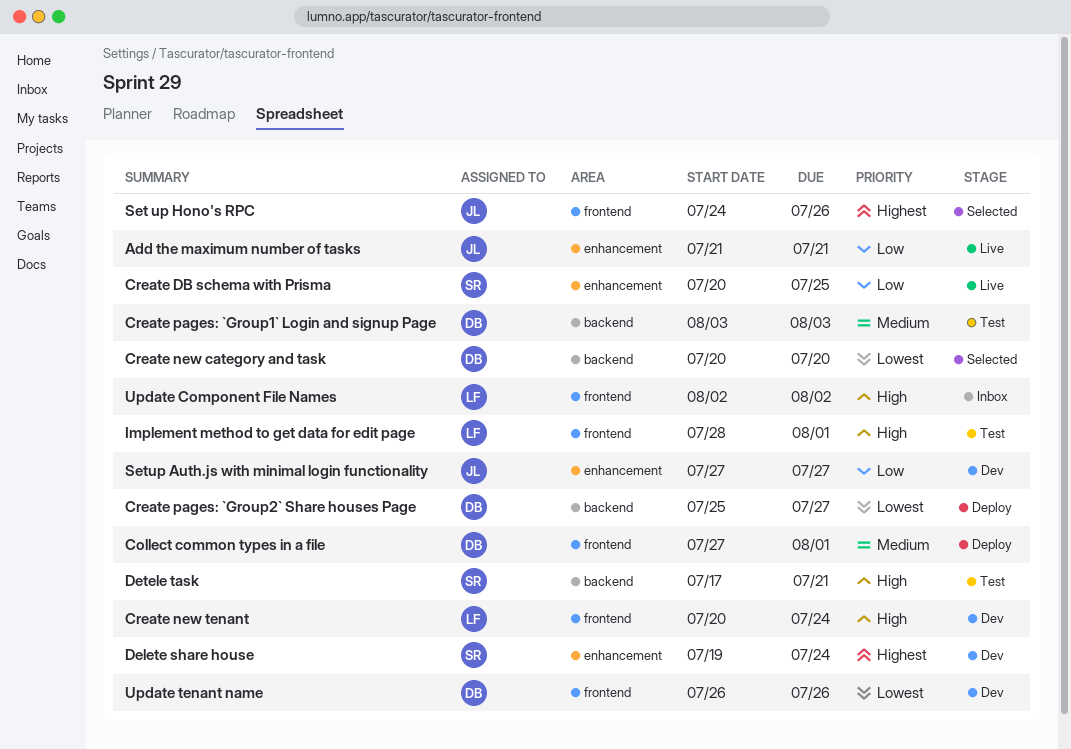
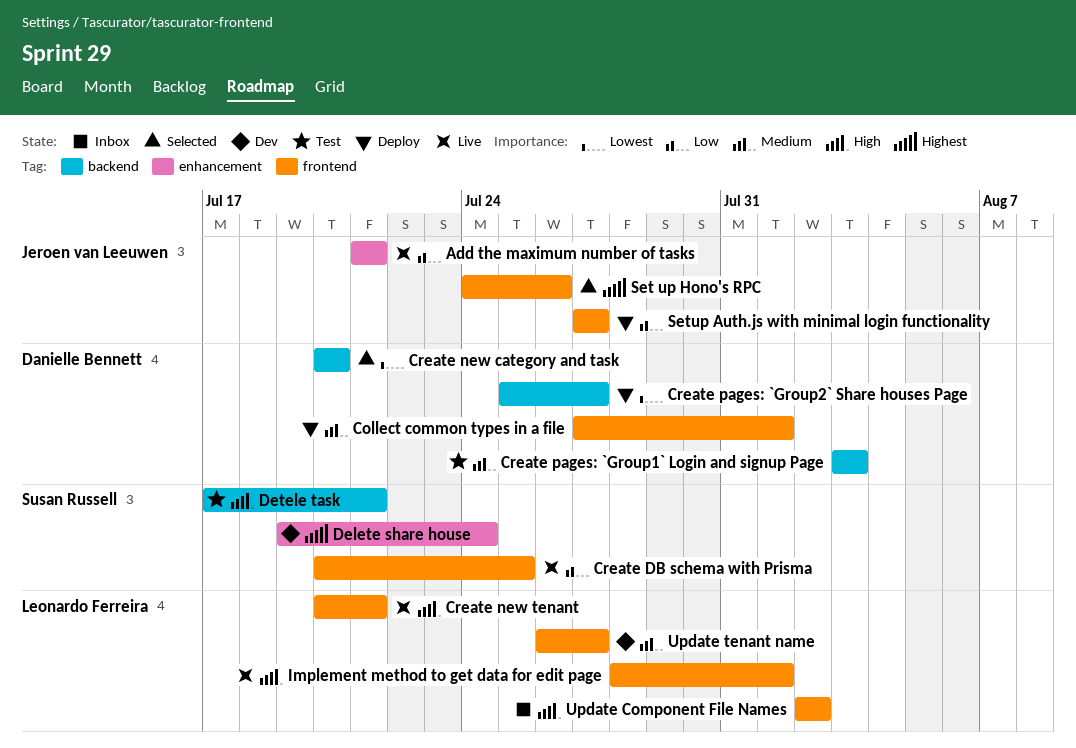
Create DB schema with Prisma, label: enhancement -> frontend
Create new tenant, status: Dev -> Live
Create new tenant, due: Jul 24 -> Jul 21
Implement method to get data for edit page, status: Test -> Live
Setup Auth.js with minimal login functionality, status: Dev -> Deploy
Setup Auth.js with minimal login functionality, label: enhancement -> frontend
Update tenant name, owner: Danielle Bennett -> Leonardo Ferreira
Update tenant name, priority: Lowest -> Medium
Update tenant name, due: Jul 26 -> Jul 27

